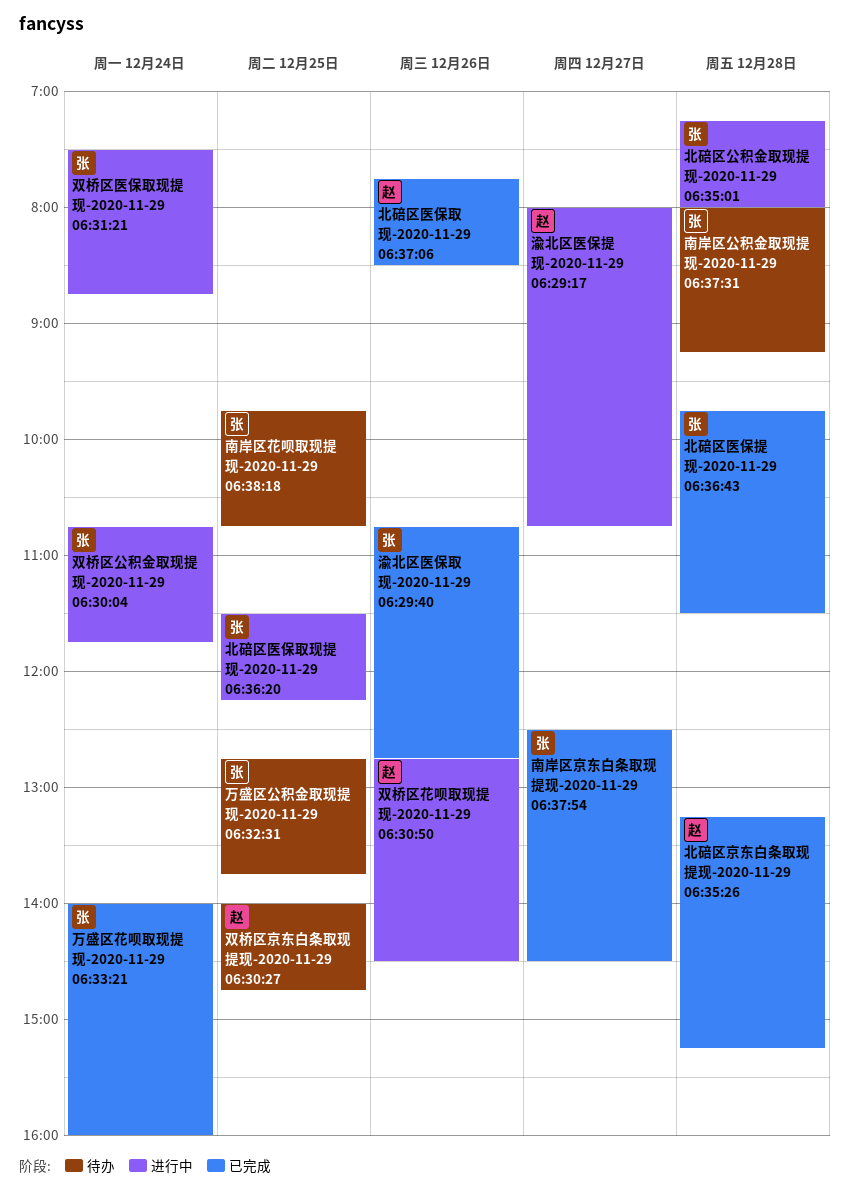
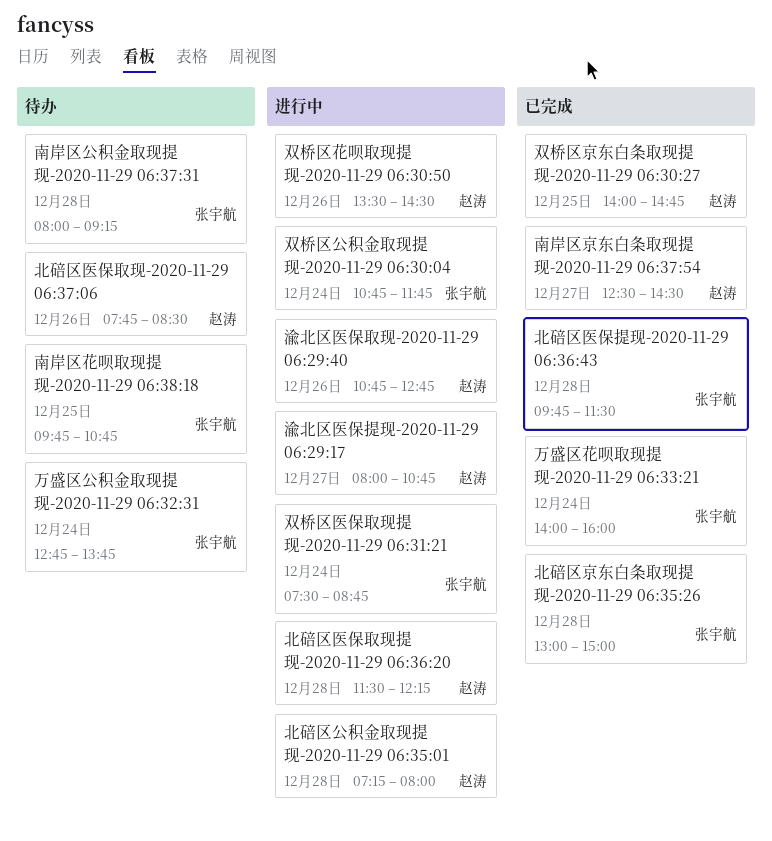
万盛区公积金取现提现-2020-11-29 06:32:31, day: Dec 25 -> Dec 24
北碚区京东白条取现提现-2020-11-29 06:35:26, owner: 赵涛 -> 张宇航
北碚区京东白条取现提现-2020-11-29 06:35:26, begins: 13:15 -> 13:00
北碚区京东白条取现提现-2020-11-29 06:35:26, ends: 15:15 -> 15:00
北碚区公积金取现提现-2020-11-29 06:35:01, owner: 张宇航 -> 赵涛
北碚区医保取现-2020-11-29 06:37:06, status: 已完成 -> 待办
北碚区医保取现提现-2020-11-29 06:36:20, owner: 张宇航 -> 赵涛
北碚区医保取现提现-2020-11-29 06:36:20, day: Dec 25 -> Dec 28
南岸区京东白条取现提现-2020-11-29 06:37:54, owner: 张宇航 -> 赵涛
双桥区京东白条取现提现-2020-11-29 06:30:27, status: 待办 -> 已完成
双桥区花呗取现提现-2020-11-29 06:30:50, begins: 12:45 -> 13:30
渝北区医保取现-2020-11-29 06:29:40, status: 已完成 -> 进行中
渝北区医保取现-2020-11-29 06:29:40, owner: 张宇航 -> 赵涛

